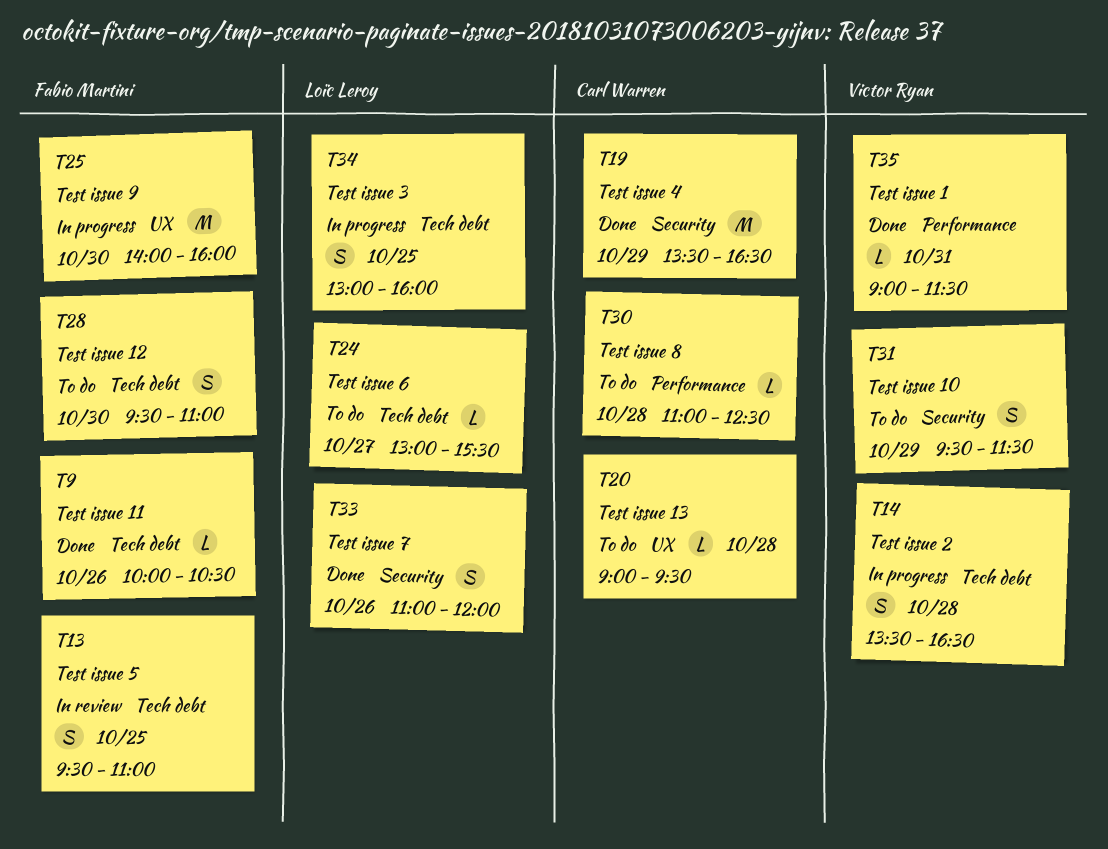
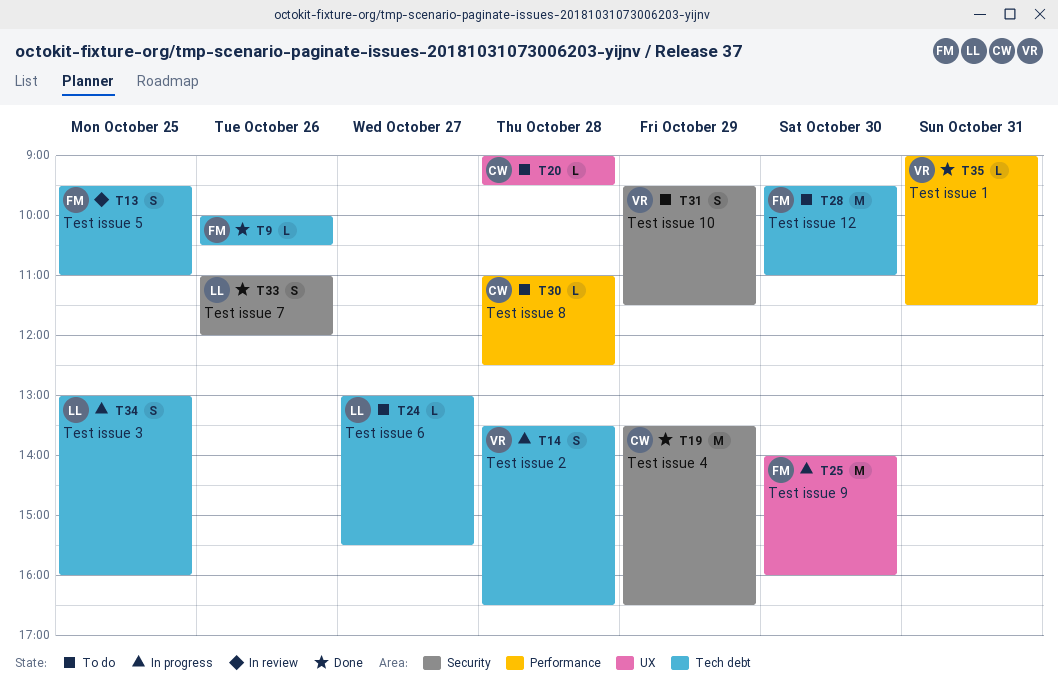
T28, estimate: S -> M

